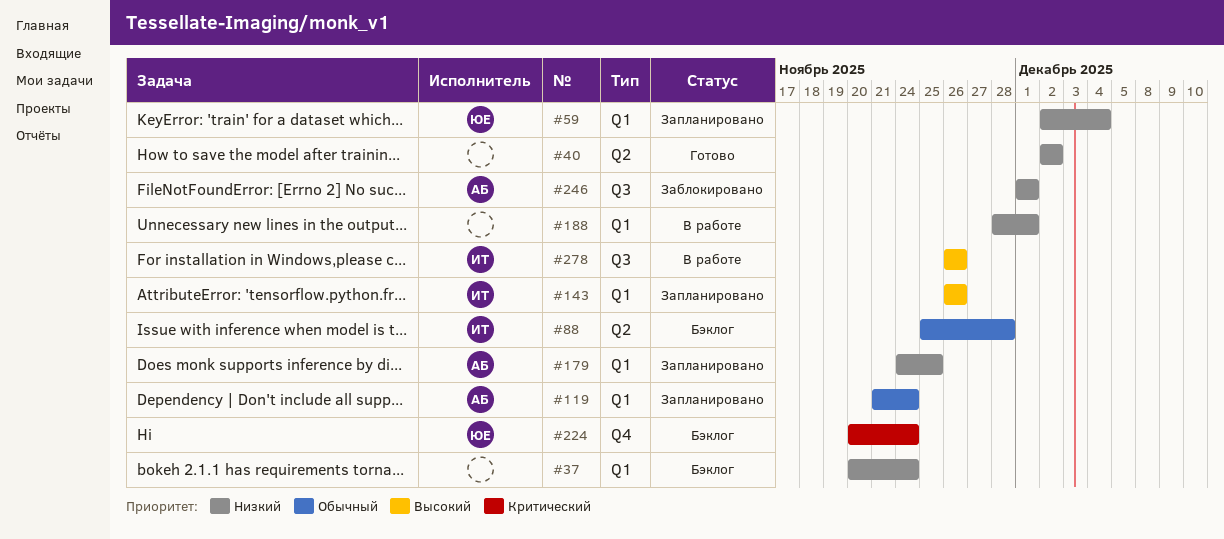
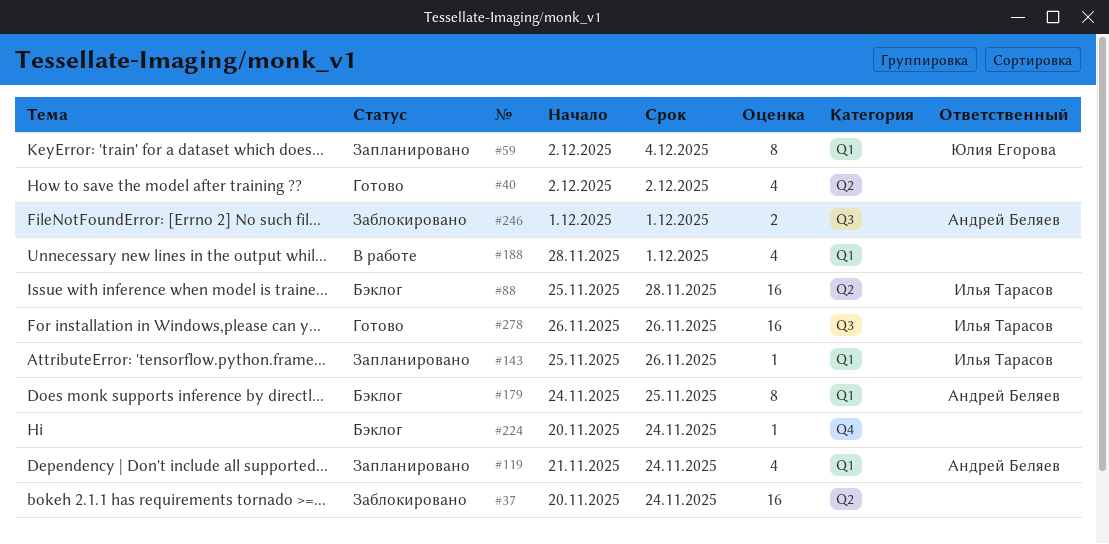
#37, status: Бэклог -> Заблокировано
#37, label: Q1 -> Q2
#143, start: Nov 26 -> Nov 25
#179, status: Запланировано -> Бэклог
#224, owner: Юлия Егорова -> none
#278, status: В работе -> Готово

